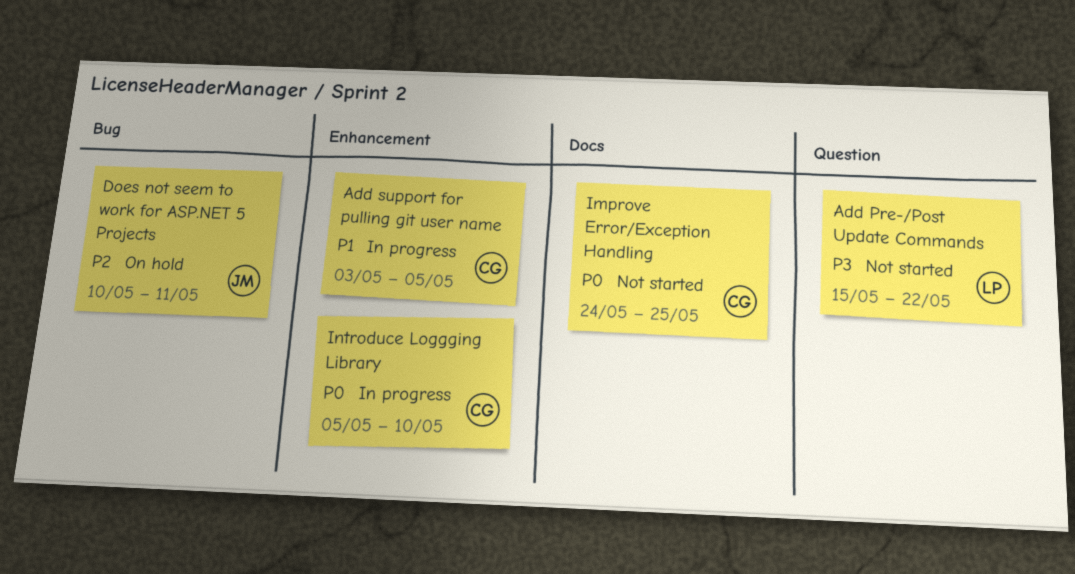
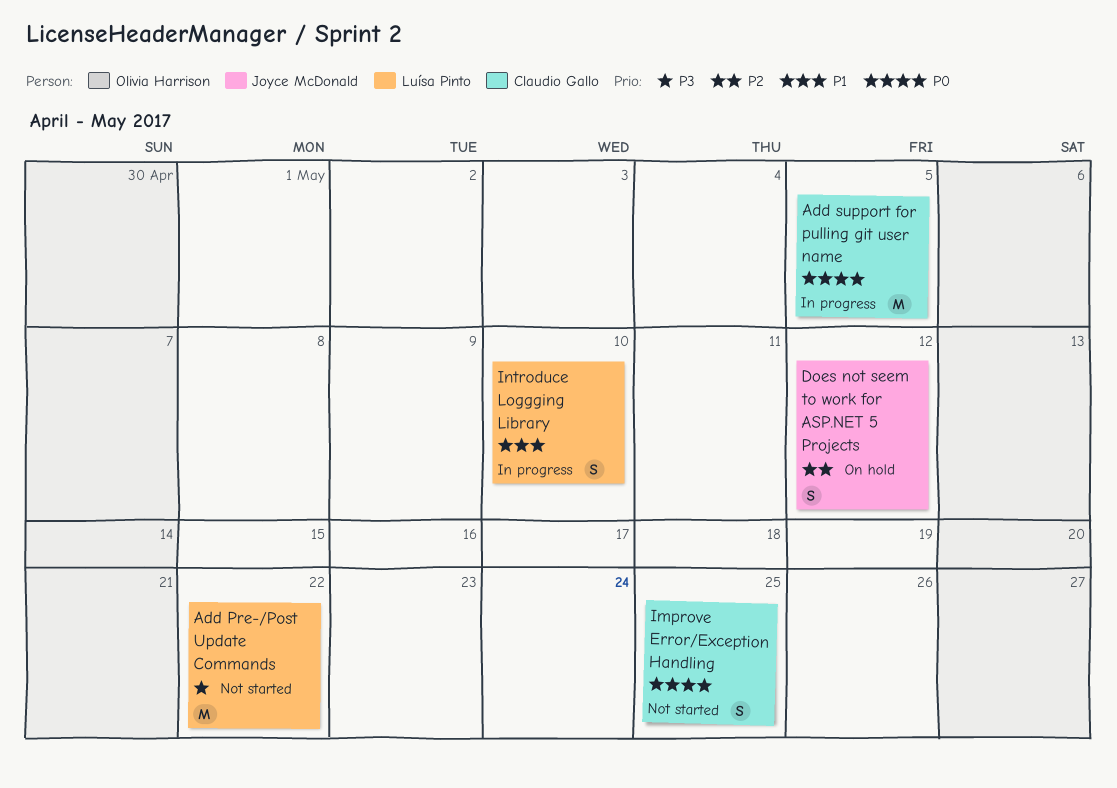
Add support for pulling git user name, priority: P1 -> P0
Does not seem to work for ASP.NET 5 Projects, due: May 11 -> May 12
Introduce Loggging Library, owner: Claudio Gallo -> Luísa Pinto
Introduce Loggging Library, priority: P0 -> P1

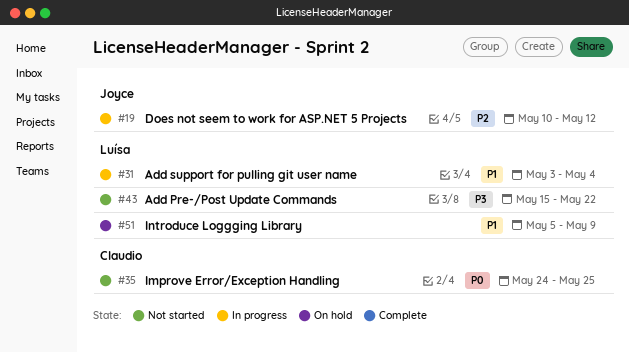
Add support for pulling git user name, owner: Claudio Gallo -> Luísa Pinto
Add support for pulling git user name, priority: P0 -> P1
Add support for pulling git user name, due: May 5 -> May 4
Does not seem to work for ASP.NET 5 Projects, status: On hold -> In progress
Introduce Loggging Library, status: In progress -> On hold
Introduce Loggging Library, due: May 10 -> May 9

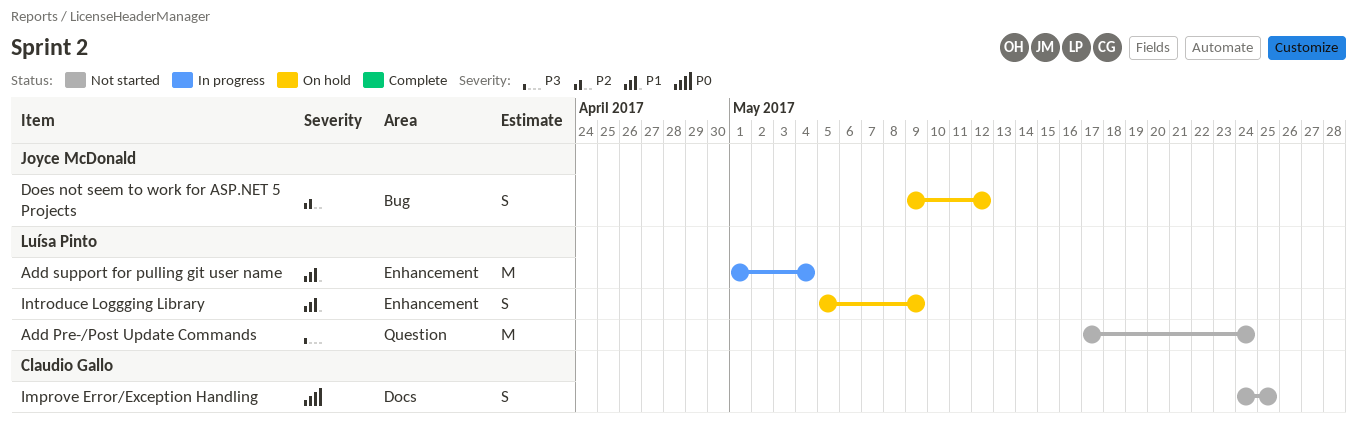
Add Pre-/Post Update Commands, start: May 15 -> May 17
Add Pre-/Post Update Commands, due: May 22 -> May 24
Add support for pulling git user name, start: May 3 -> May 1
Does not seem to work for ASP.NET 5 Projects, status: In progress -> On hold
Does not seem to work for ASP.NET 5 Projects, start: May 10 -> May 9

